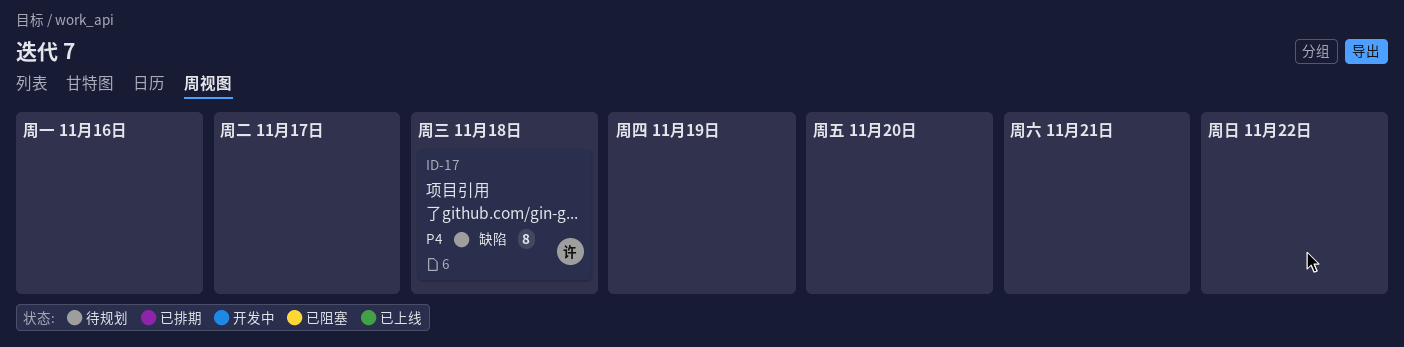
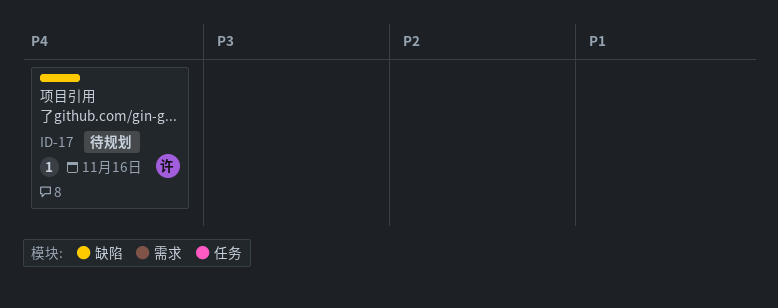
ID-17, estimate: 8 -> 1
ID-17, due: Nov 18 -> Nov 16

